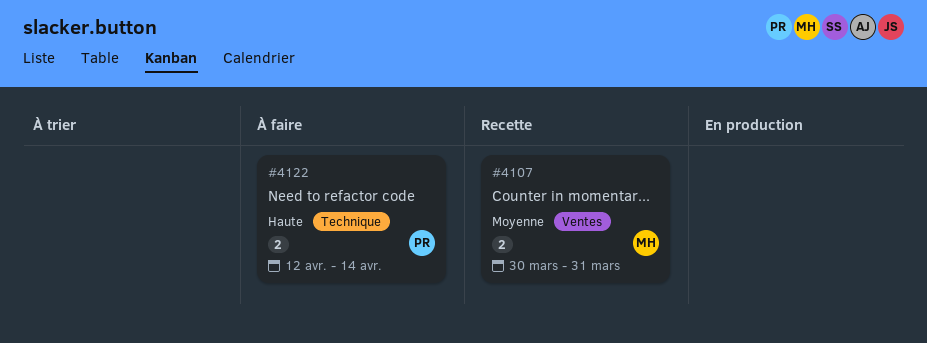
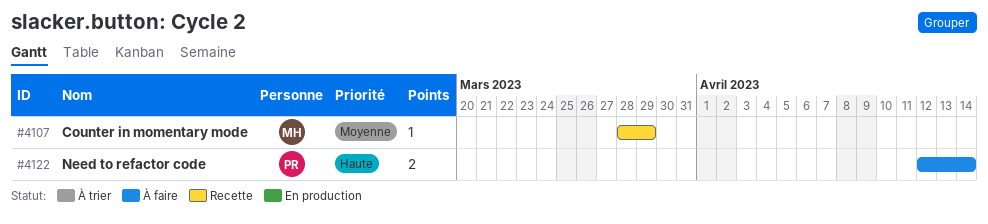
#4107, estimate: 2 -> 1
#4107, start: Mar 30 -> Mar 28
#4107, due: Mar 31 -> Mar 29

